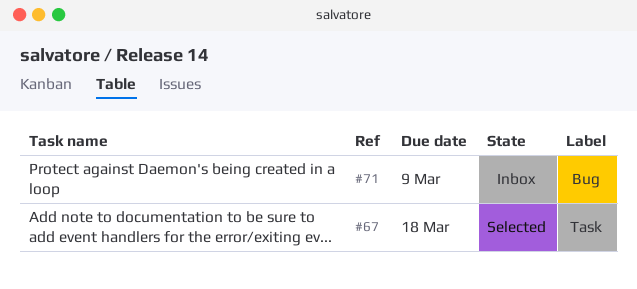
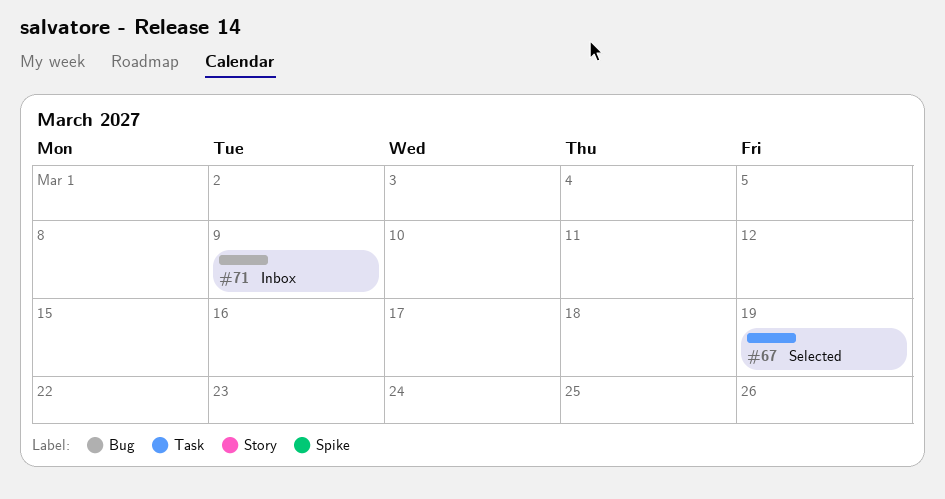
#67, due: Mar 18 -> Mar 19

